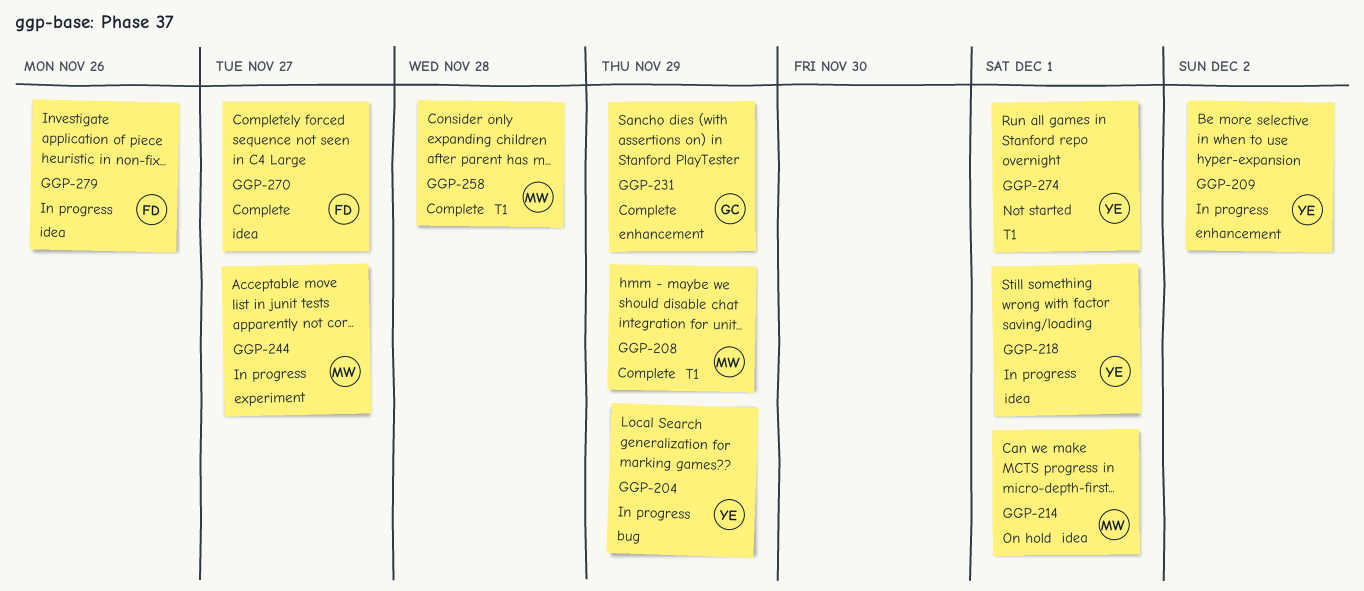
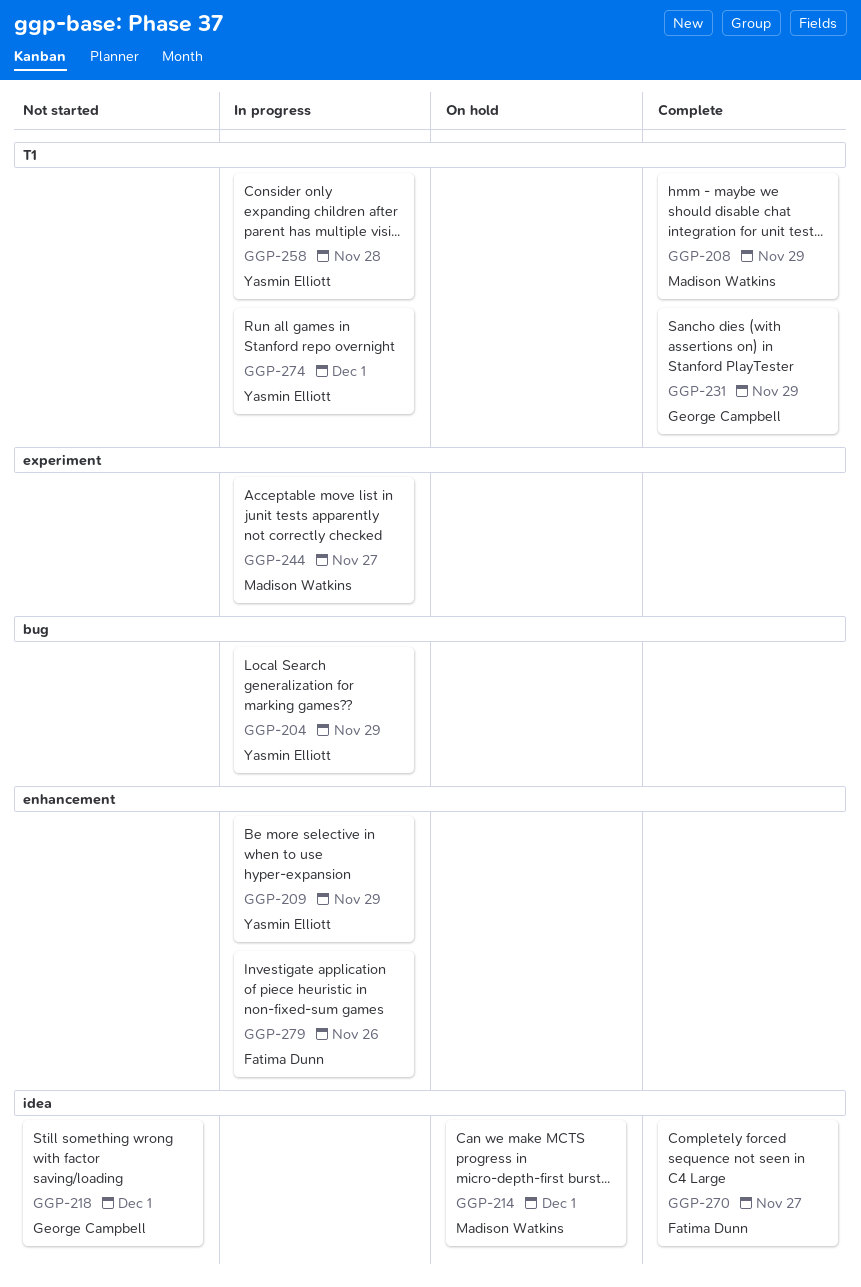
GGP-209, due: Dec 2 -> Nov 29
GGP-218, status: In progress -> Not started
GGP-218, owner: Yasmin Elliott -> George Campbell
GGP-231, label: enhancement -> T1
GGP-258, status: Complete -> In progress
GGP-258, owner: Madison Watkins -> Yasmin Elliott
GGP-274, status: Not started -> In progress
GGP-279, label: idea -> enhancement

